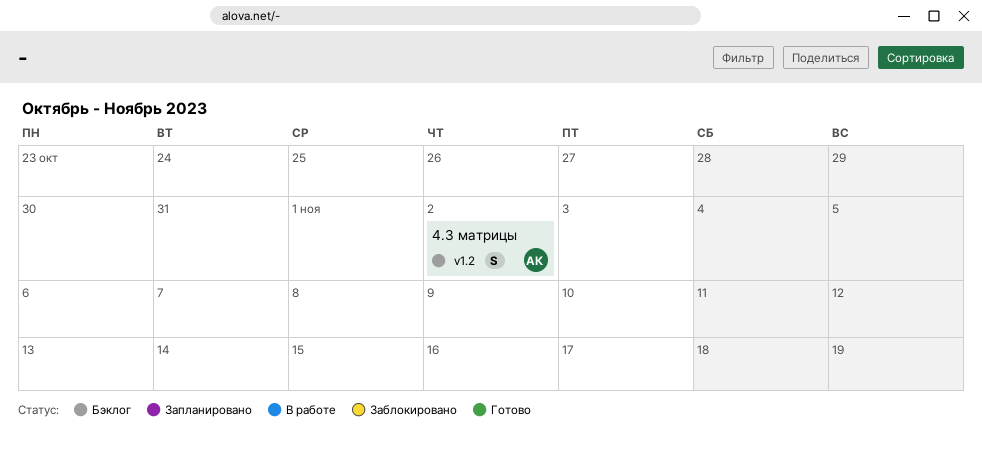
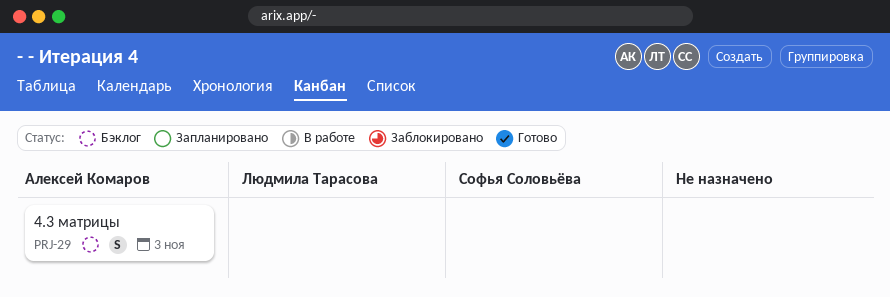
4.3 матрицы, due: Nov 2 -> Nov 3

